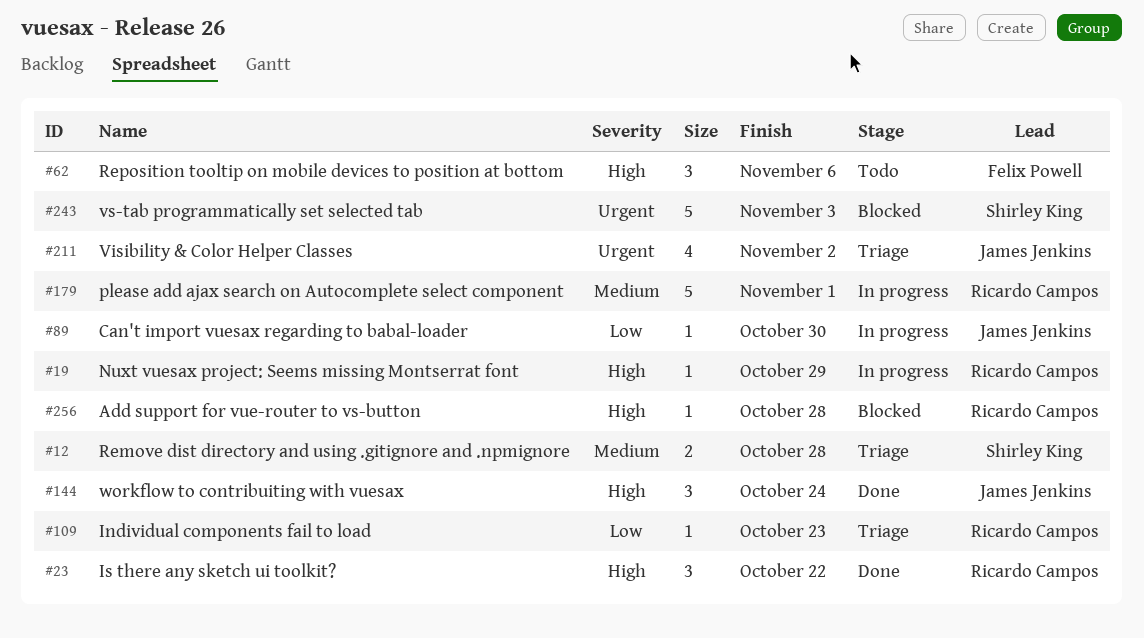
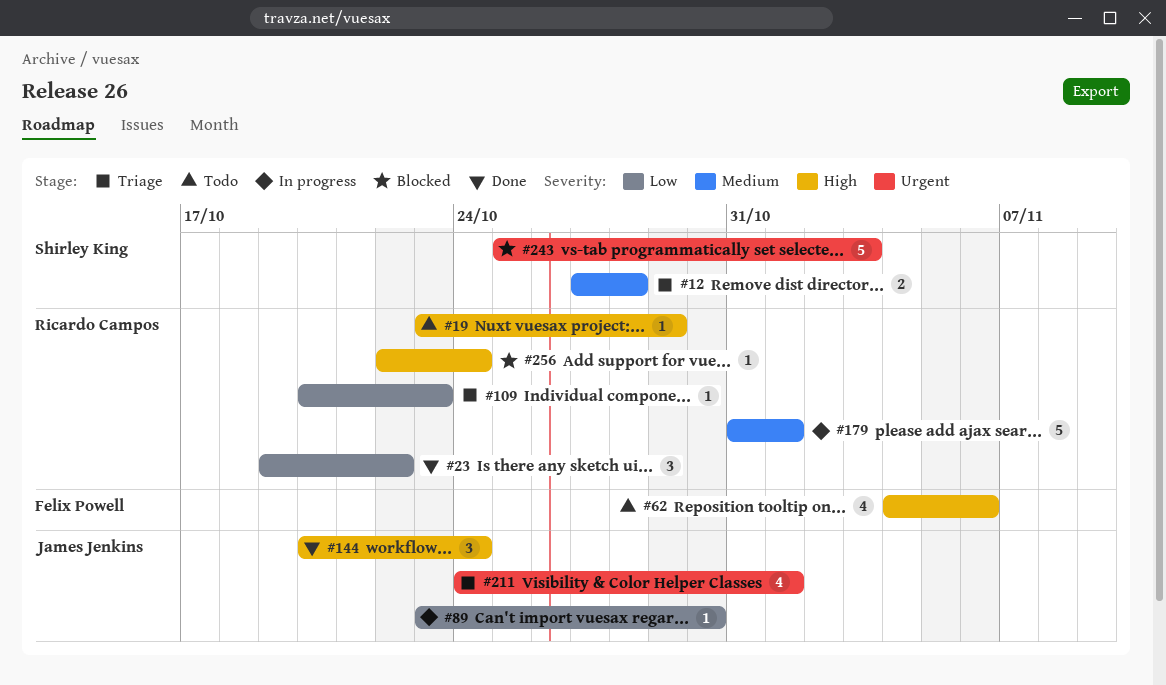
#19, status: In progress -> Todo
#23, priority: High -> Low
#62, estimate: 3 -> 4
#211, due: Nov 2 -> Nov 1
#256, due: Oct 28 -> Oct 24

